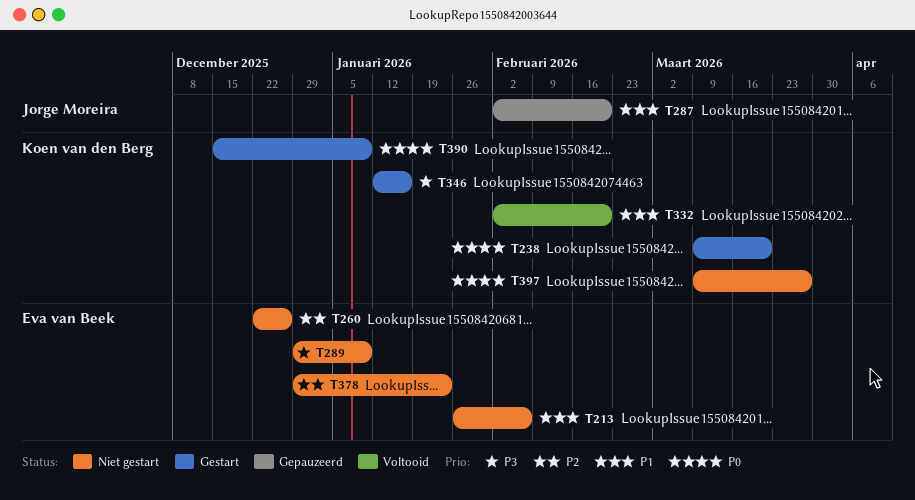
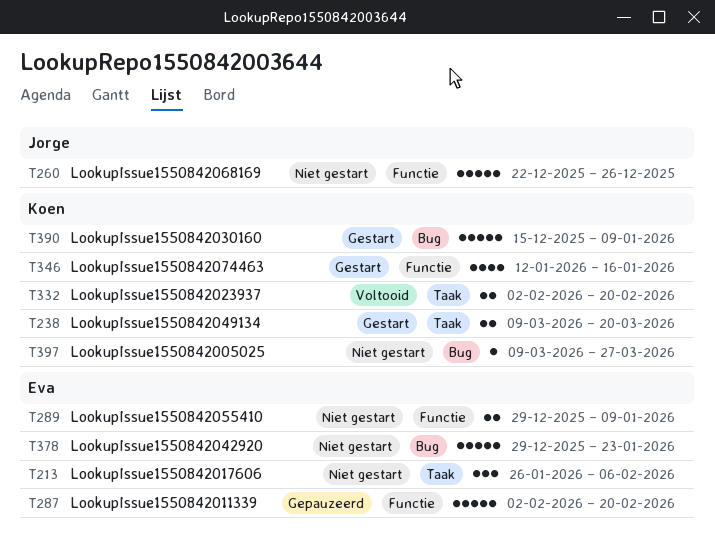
T260, owner: Eva van Beek -> Jorge Moreira
T287, owner: Jorge Moreira -> Eva van Beek

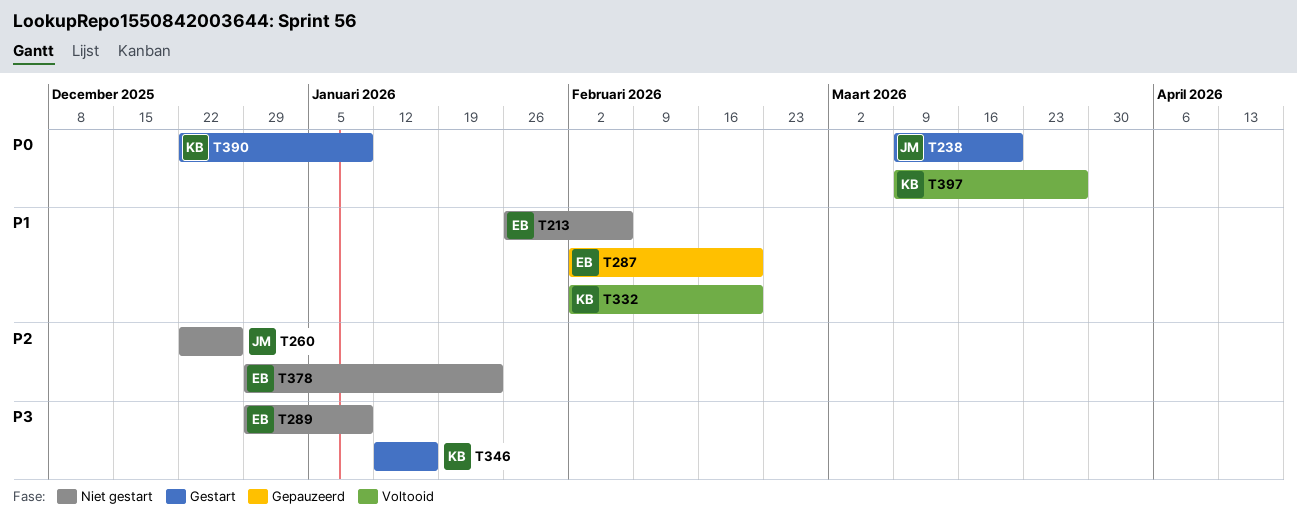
T238, owner: Koen -> Jorge
T390, start: Dec 15 -> Dec 22
T397, status: Niet gestart -> Voltooid

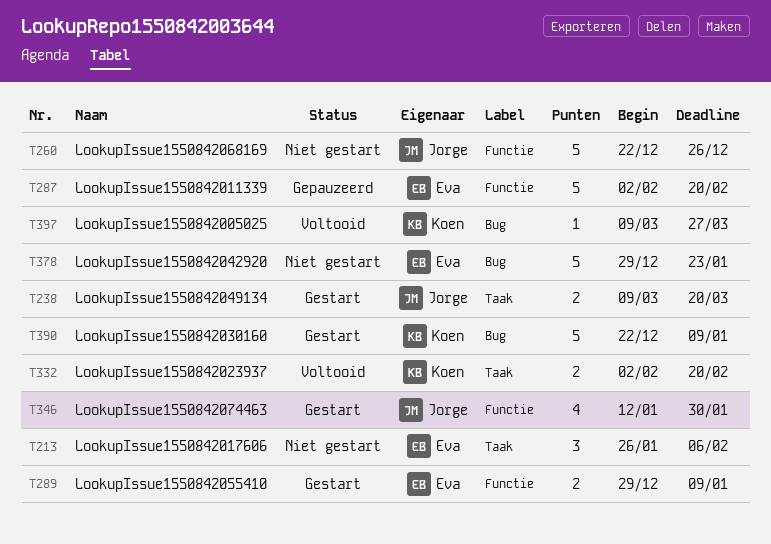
T289, status: Niet gestart -> Gestart
T346, owner: Koen -> Jorge
T346, due: Jan 16 -> Jan 30

